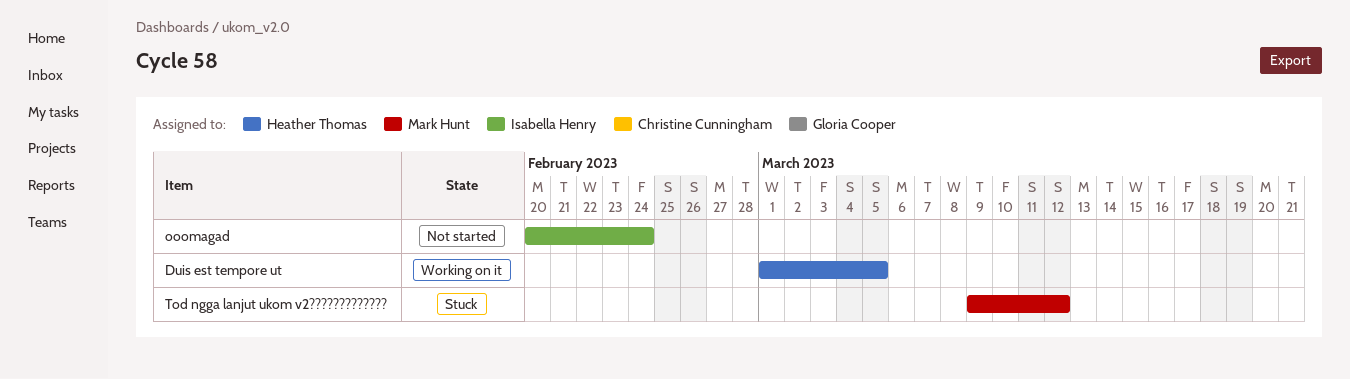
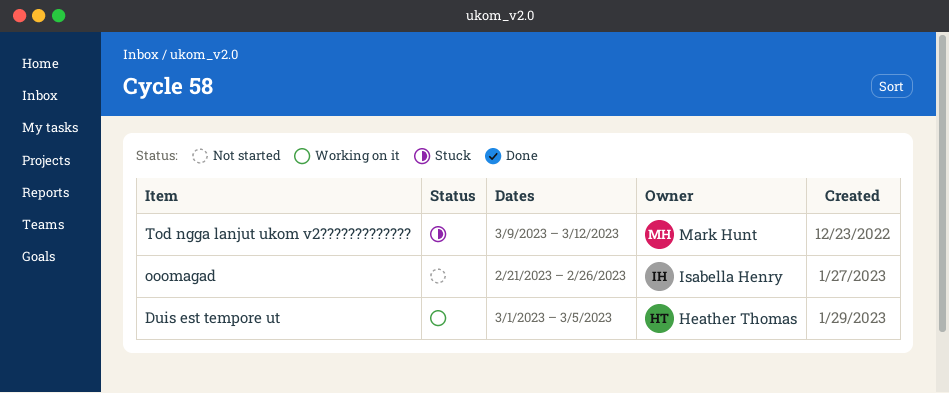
ooomagad, start: Feb 20 -> Feb 21
ooomagad, due: Feb 24 -> Feb 26

